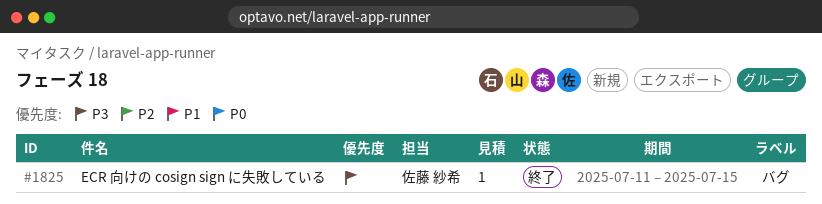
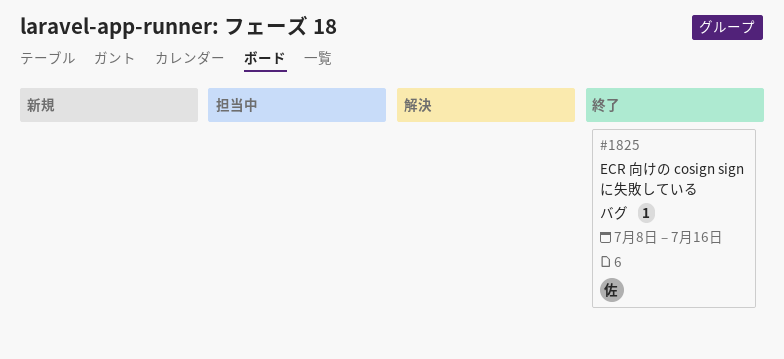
#1825, start: Jul 11 -> Jul 8
#1825, due: Jul 15 -> Jul 16

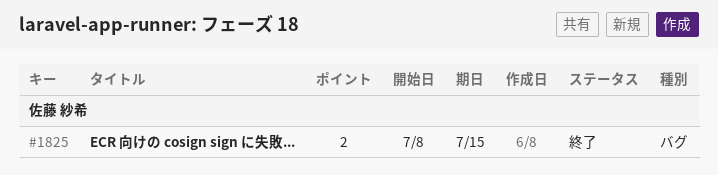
#1825, estimate: 1 -> 2
#1825, due: Jul 16 -> Jul 15

